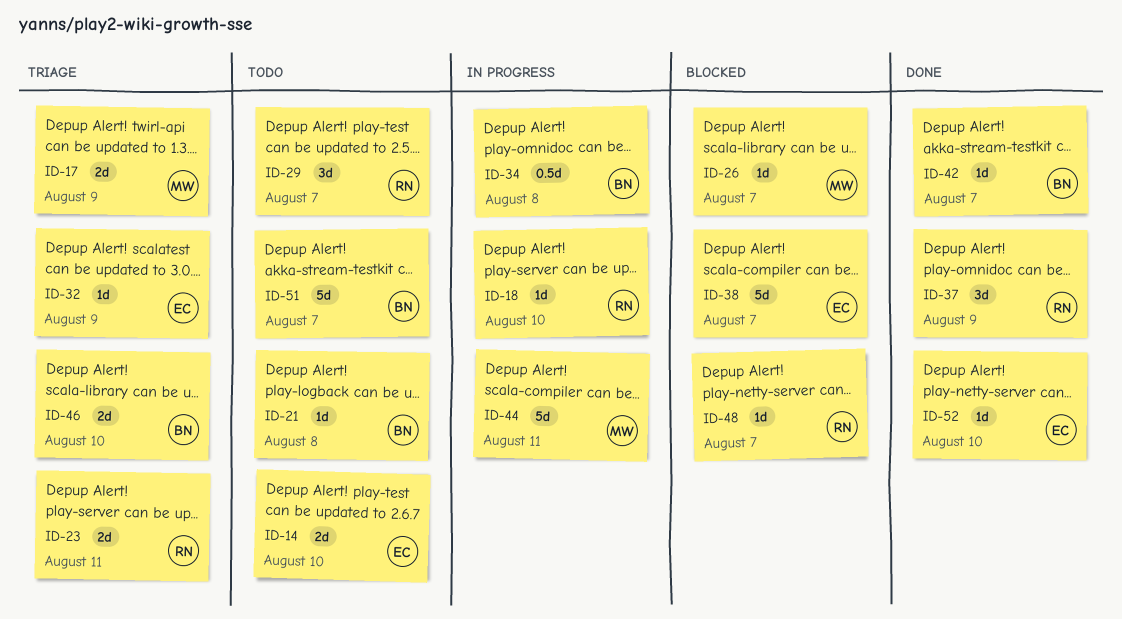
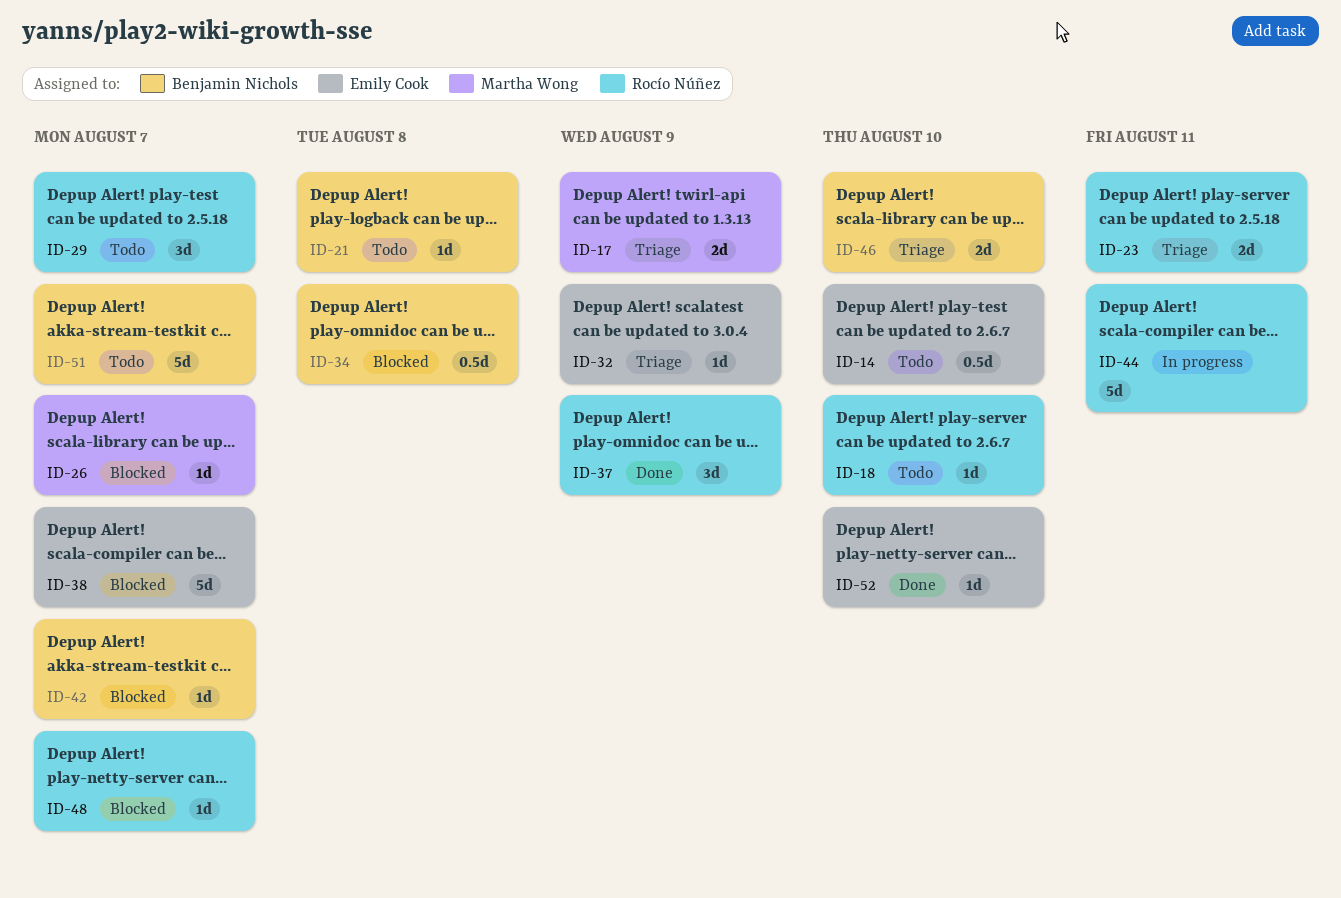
ID-14, estimate: 2d -> 0.5d
ID-18, status: In progress -> Todo
ID-34, status: In progress -> Blocked
ID-42, status: Done -> Blocked
ID-44, owner: Martha Wong -> Rocío Núñez

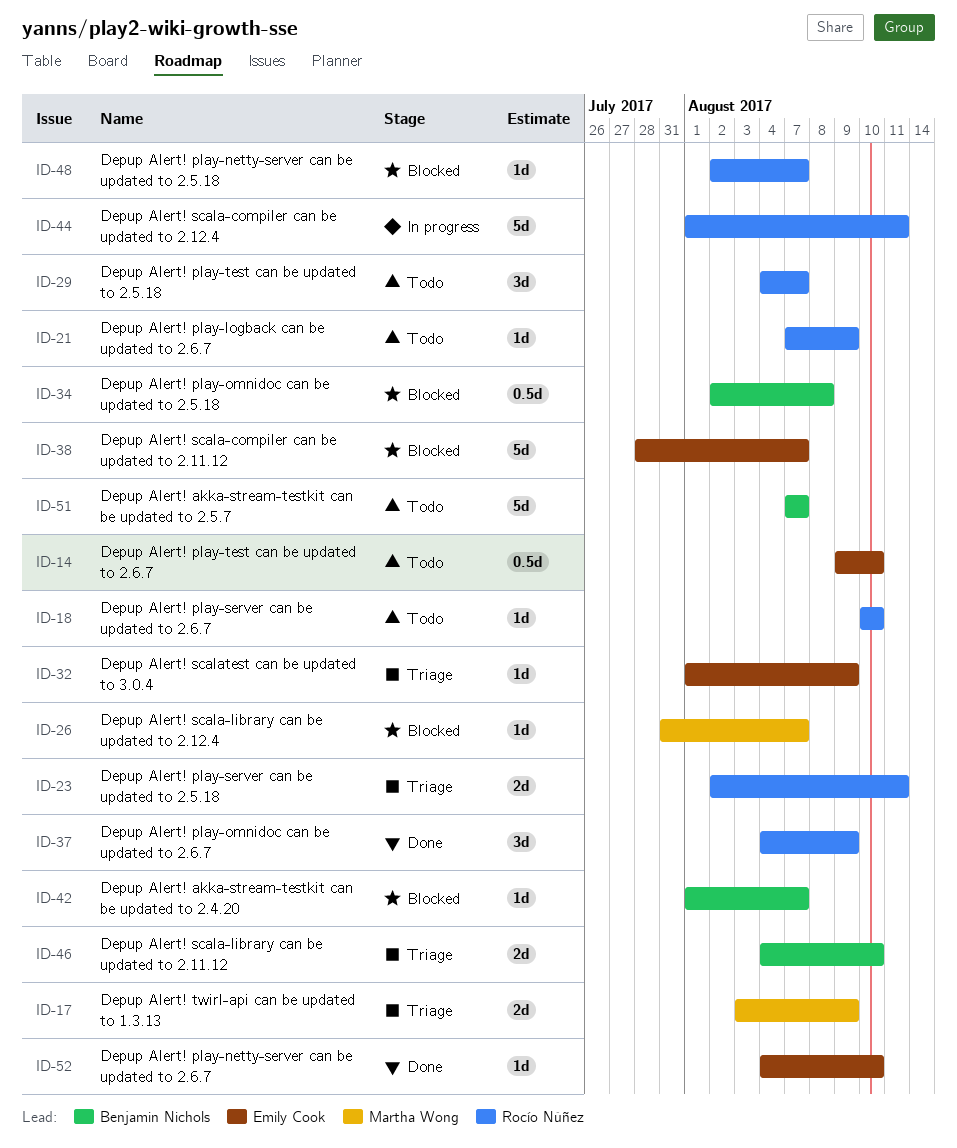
ID-21, owner: Benjamin Nichols -> Rocío Núñez
ID-21, due: Aug 8 -> Aug 9

